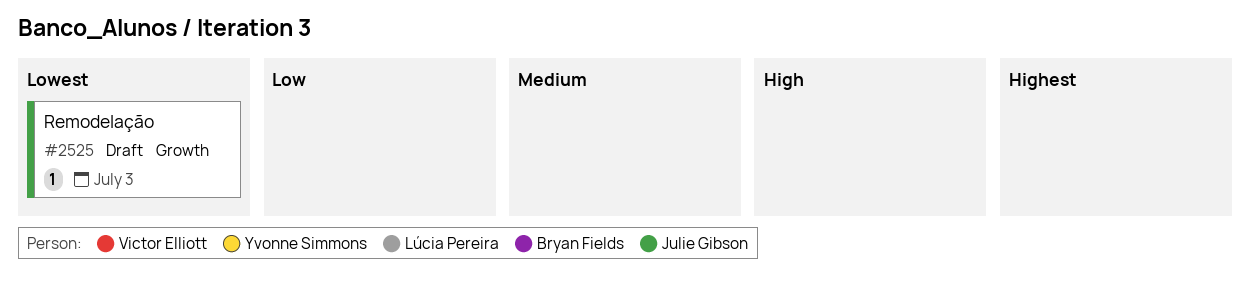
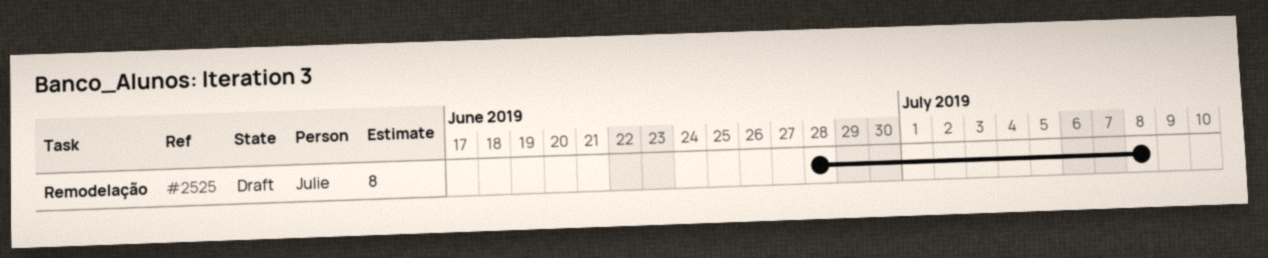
#2525, estimate: 1 -> 8
#2525, due: Jul 3 -> Jul 8

